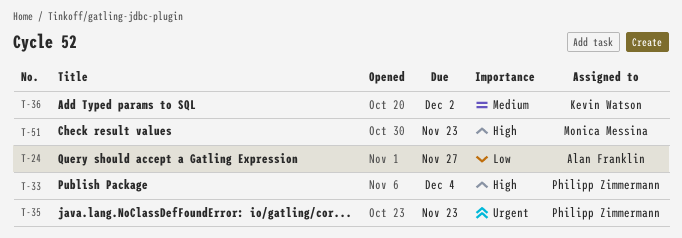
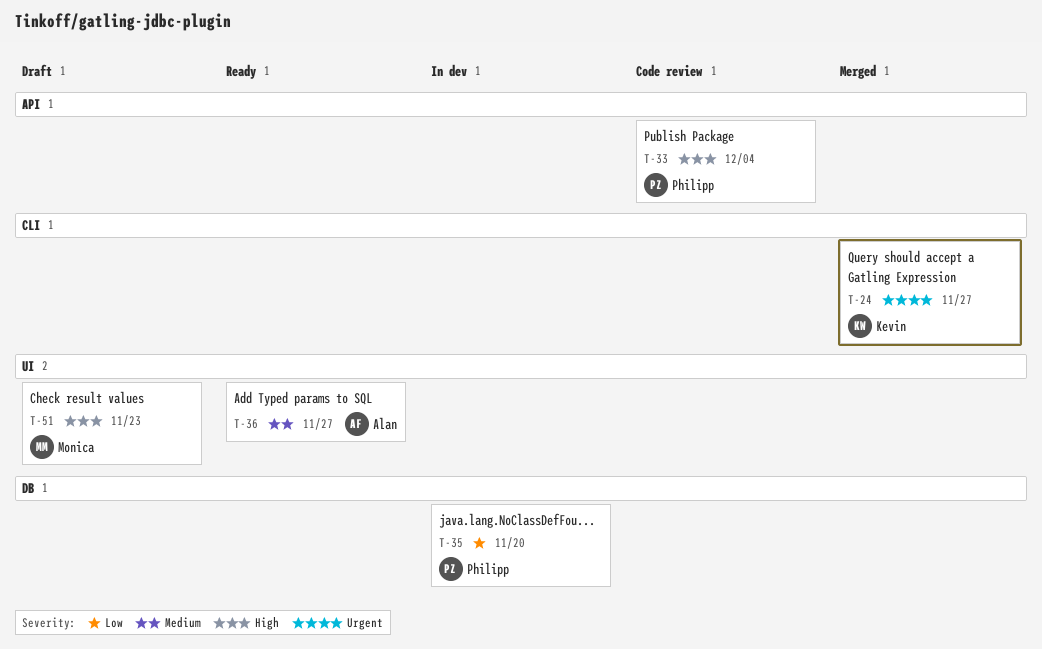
T-24, owner: Alan Franklin -> Kevin Watson
T-24, priority: Low -> Urgent
T-35, priority: Urgent -> Low
T-35, due: Nov 23 -> Nov 20
T-36, owner: Kevin Watson -> Alan Franklin
T-36, due: Dec 2 -> Nov 27

